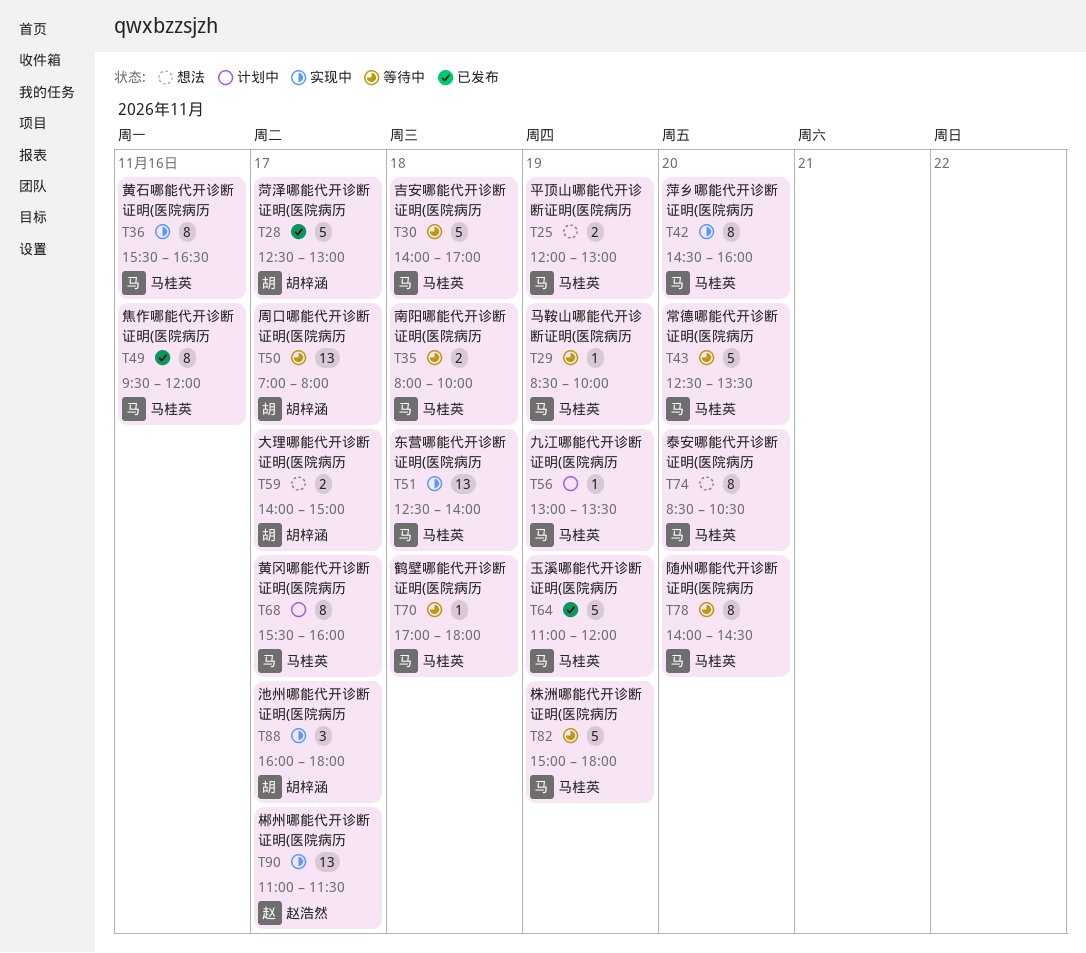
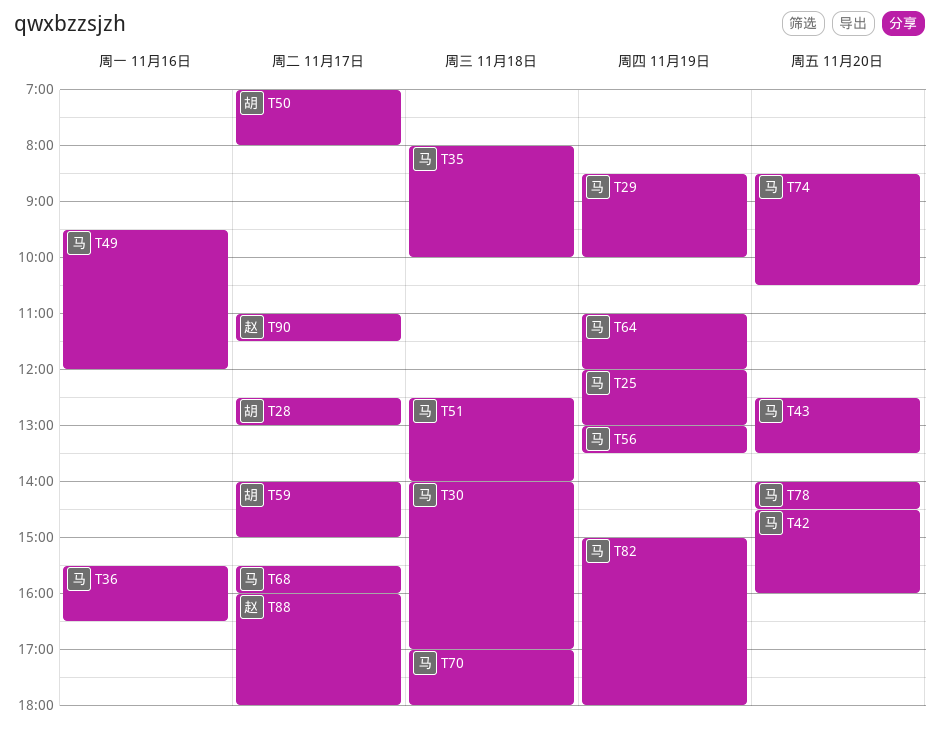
T88, owner: 胡梓涵 -> 赵浩然

